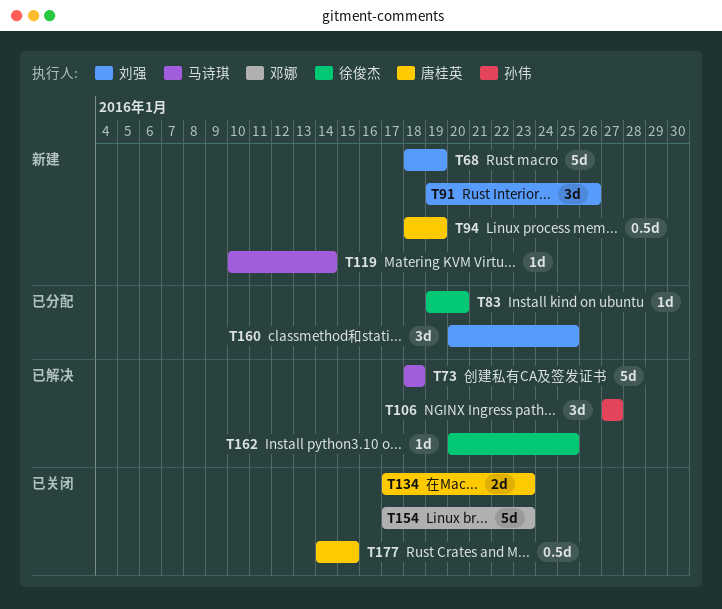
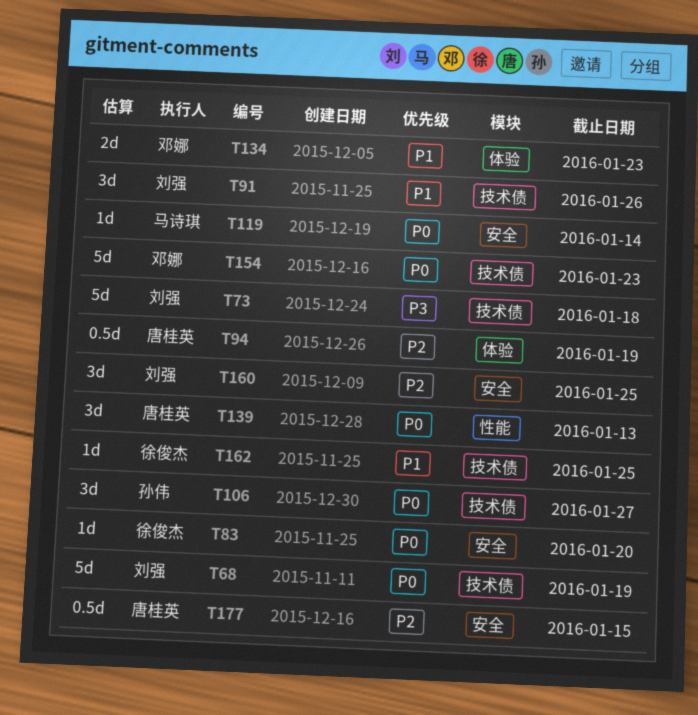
T73, owner: 马诗琪 -> 刘强
T134, owner: 唐桂英 -> 邓娜
T139: none -> present

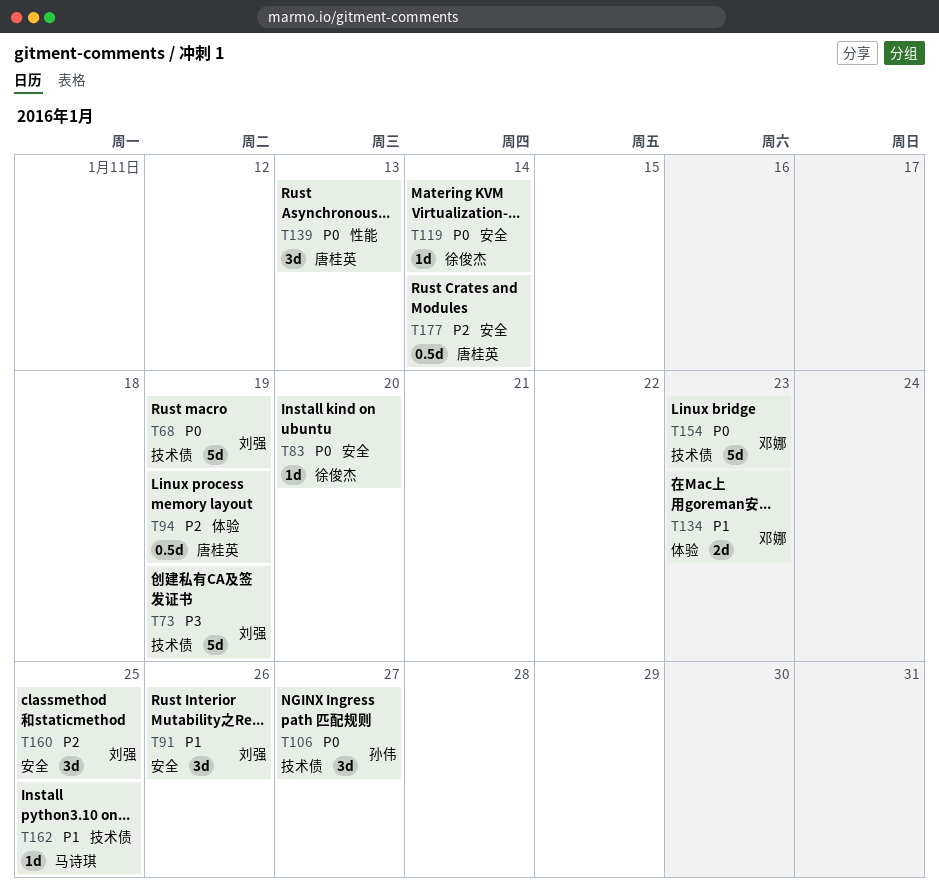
T73, due: Jan 18 -> Jan 19
T91, label: 技术债 -> 安全
T119, owner: 马诗琪 -> 徐俊杰
T162, owner: 徐俊杰 -> 马诗琪
T177, due: Jan 15 -> Jan 14

